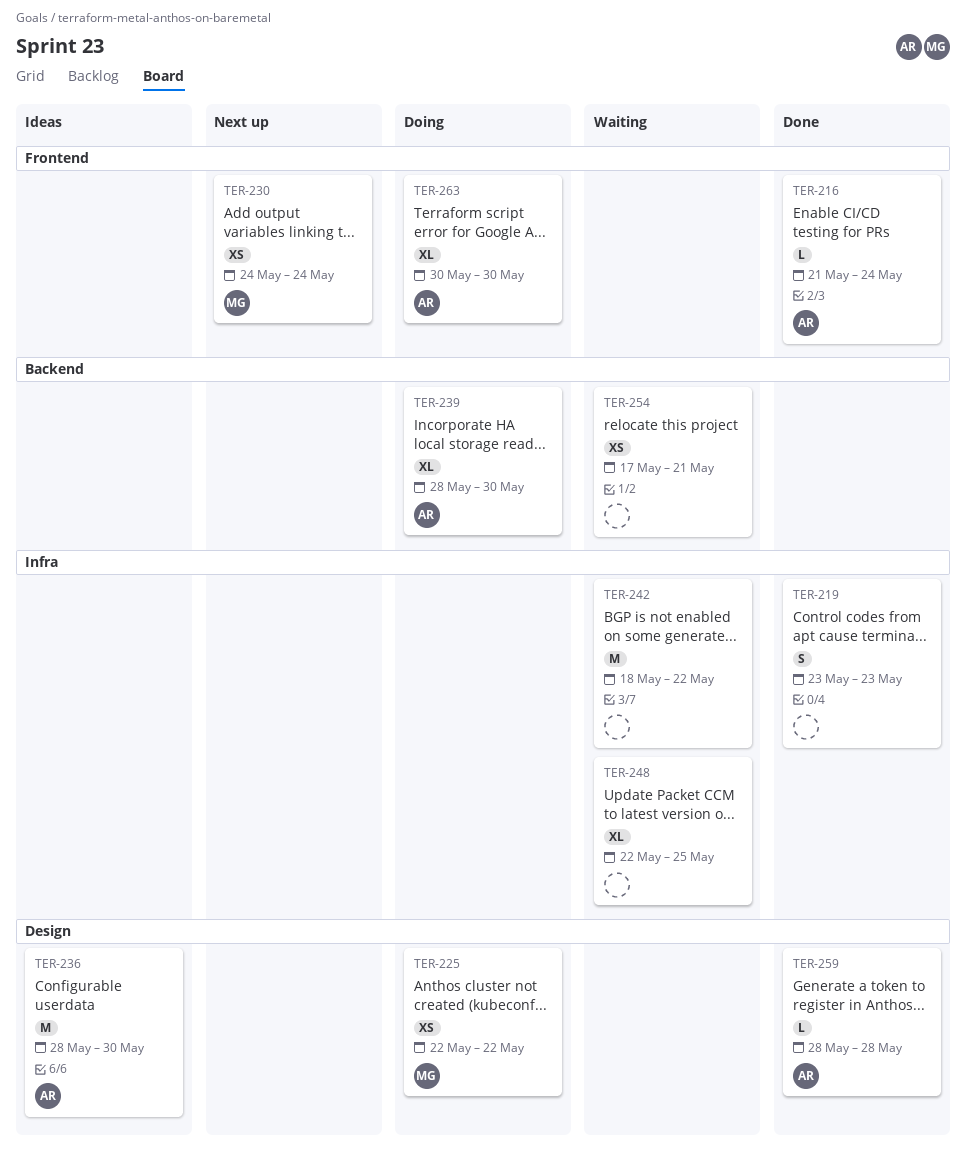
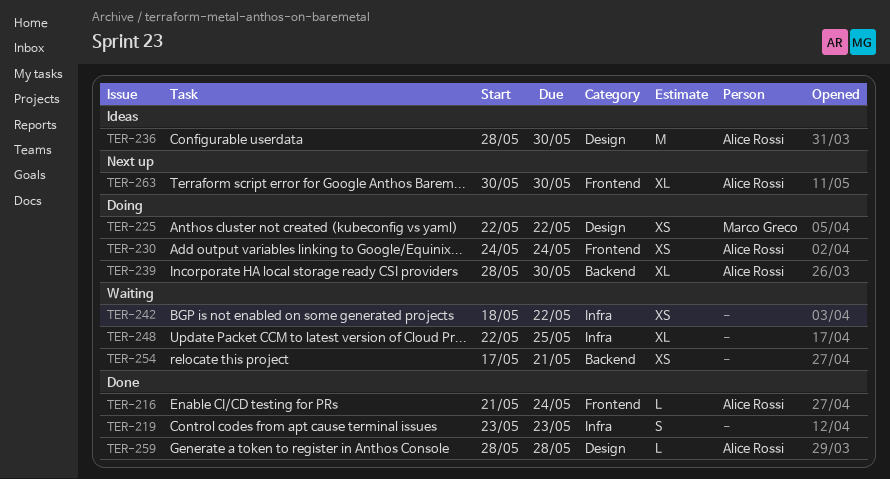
TER-230, status: Next up -> Doing
TER-230, owner: Marco Greco -> Alice Rossi
TER-242, estimate: M -> XS
TER-263, status: Doing -> Next up

